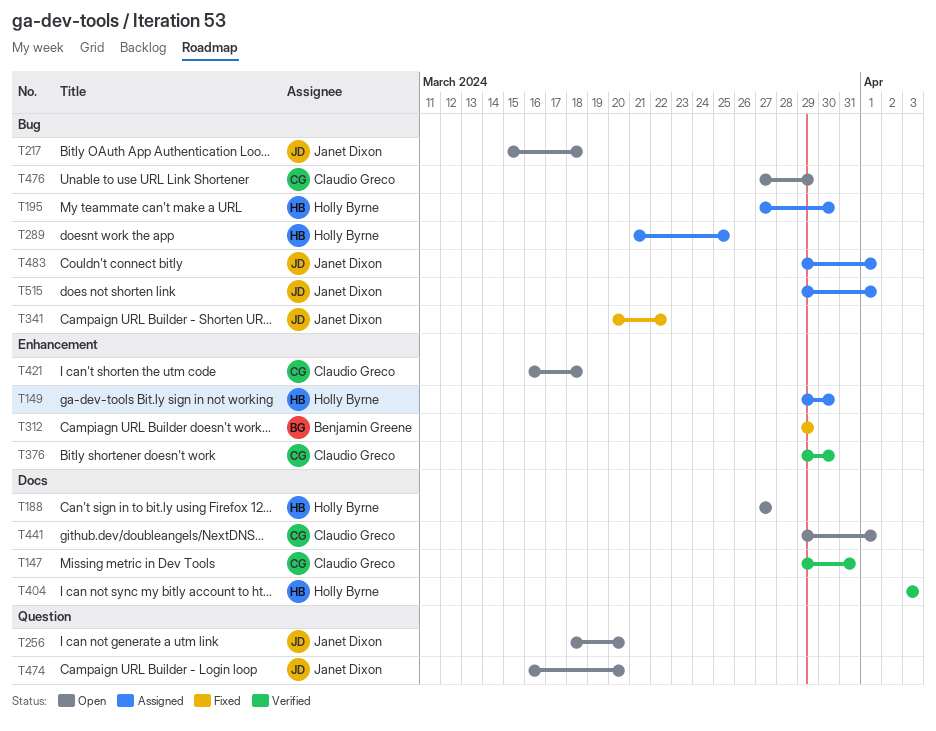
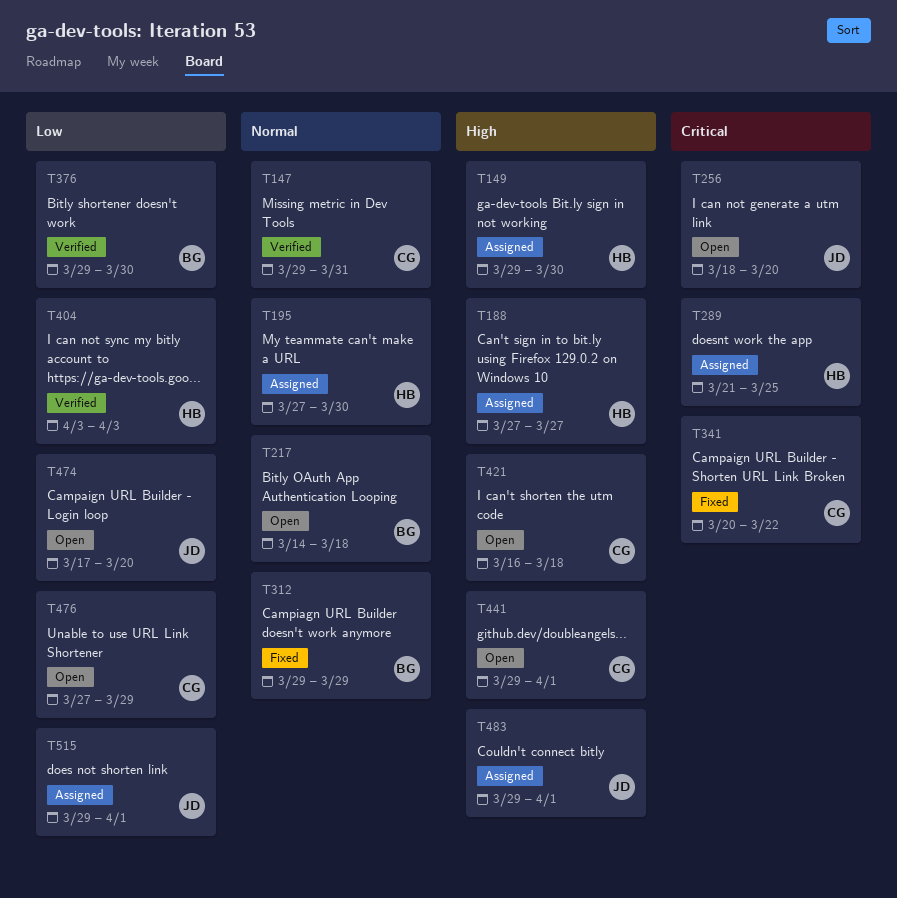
T188, status: Open -> Assigned
T217, owner: Janet Dixon -> Benjamin Greene
T217, start: Mar 15 -> Mar 14
T341, owner: Janet Dixon -> Claudio Greco
T376, owner: Claudio Greco -> Benjamin Greene
T474, start: Mar 16 -> Mar 17

